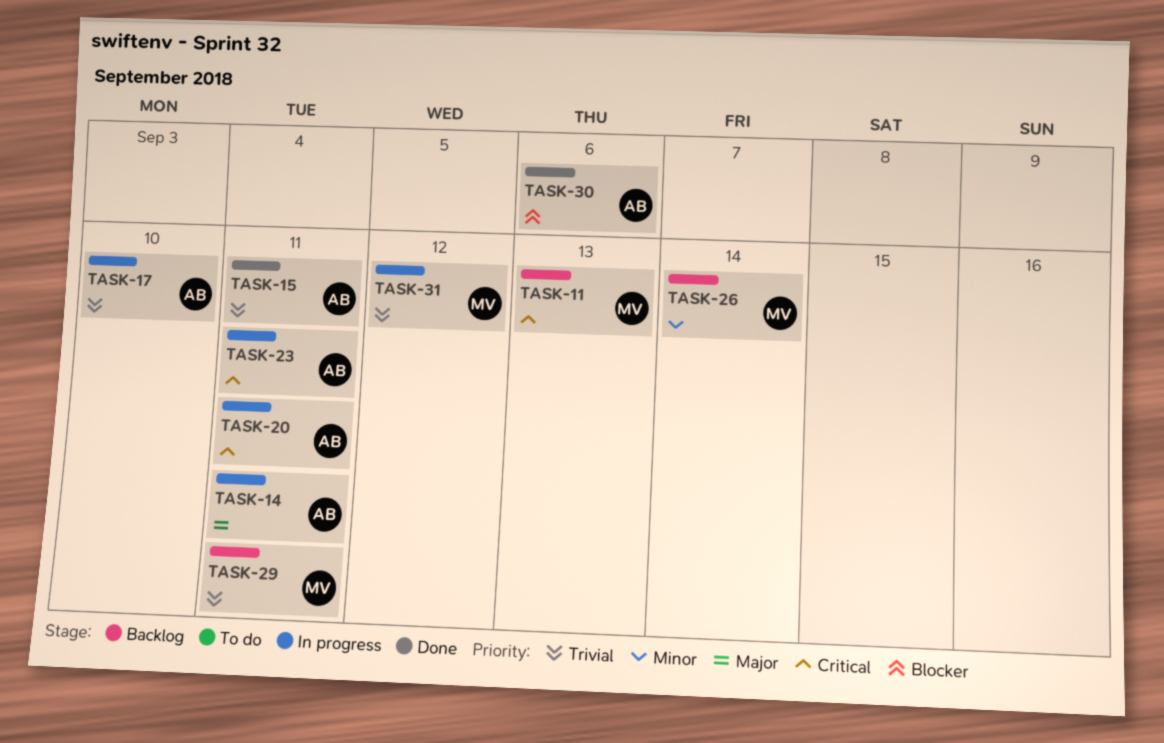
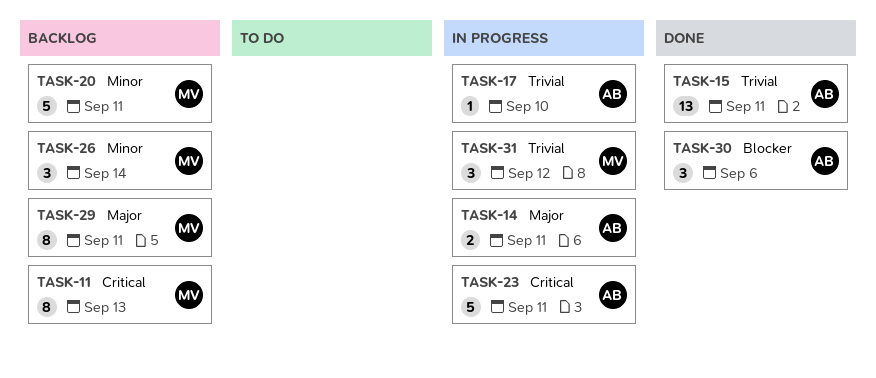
TASK-20, status: In progress -> Backlog
TASK-20, owner: AB -> MV
TASK-20, priority: Critical -> Minor
TASK-29, priority: Trivial -> Major

